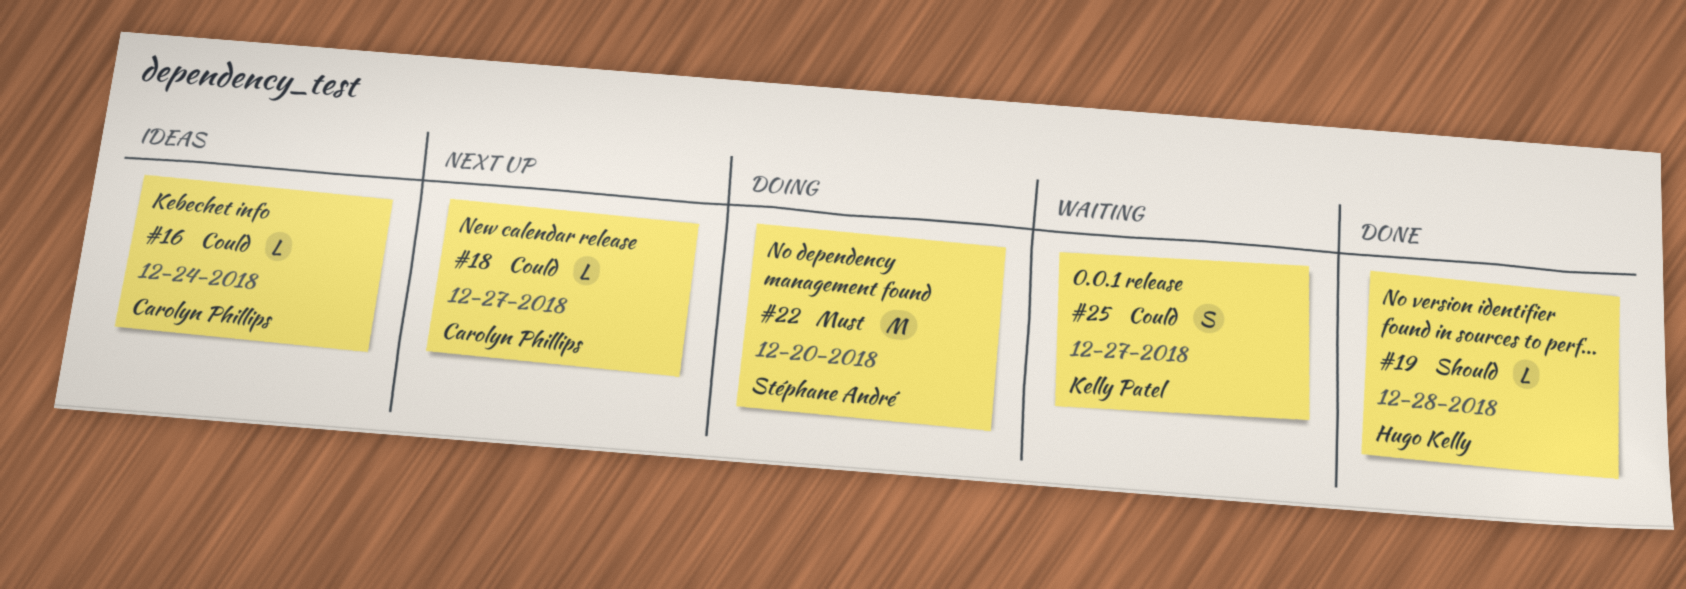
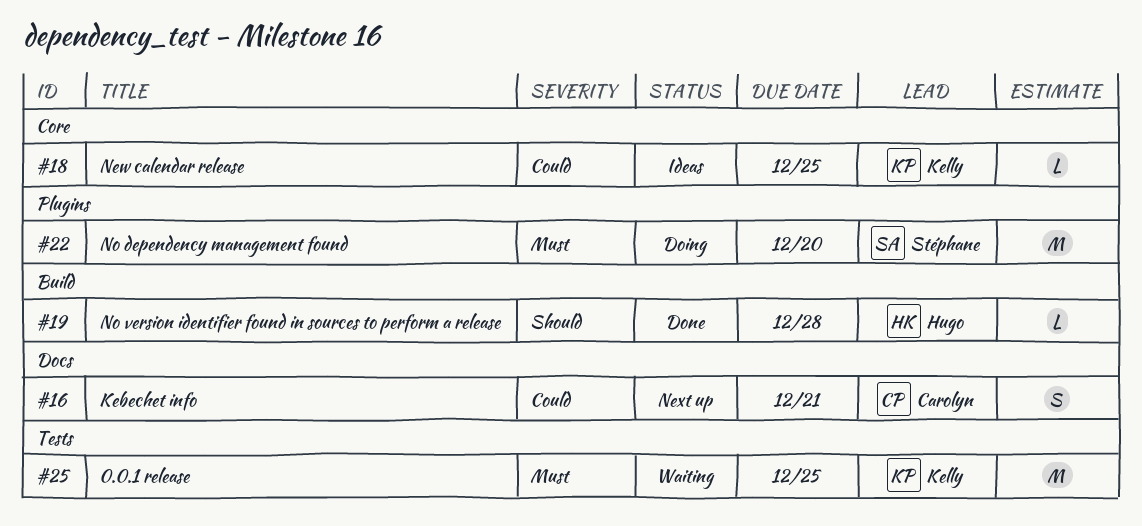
#16, status: Ideas -> Next up
#16, estimate: L -> S
#16, due: Dec 24 -> Dec 21
#18, status: Next up -> Ideas
#18, owner: Carolyn Phillips -> Kelly Patel
#18, due: Dec 27 -> Dec 25
#25, priority: Could -> Must
#25, estimate: S -> M
#25, due: Dec 27 -> Dec 25

